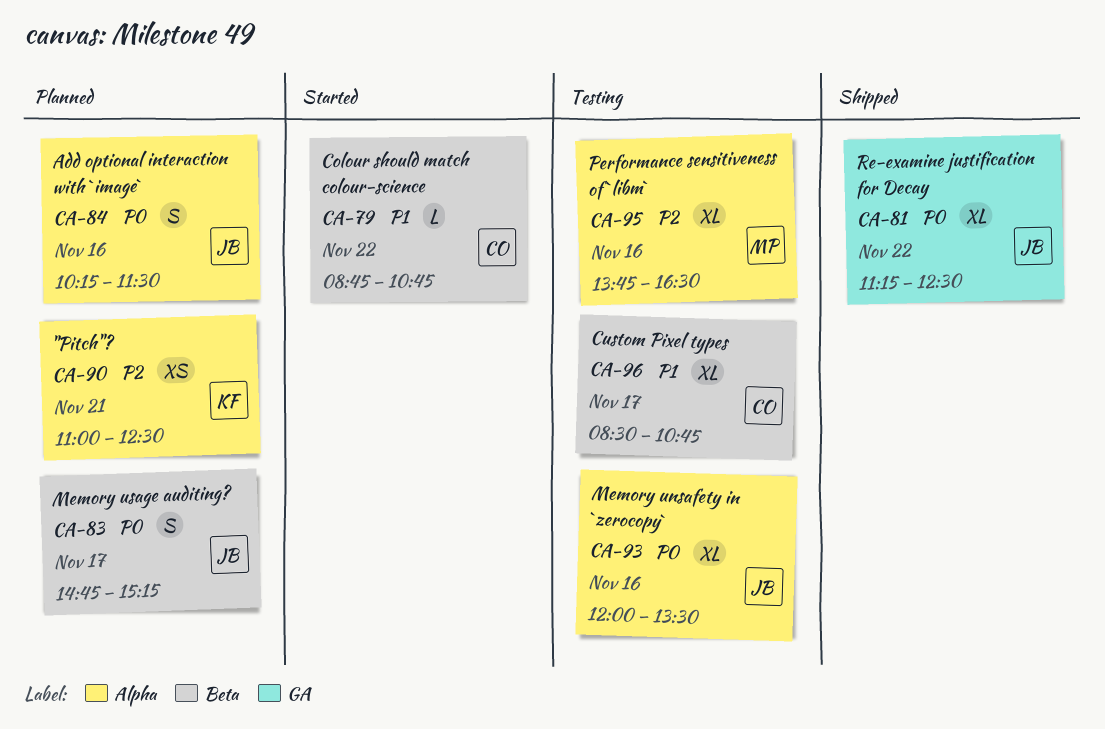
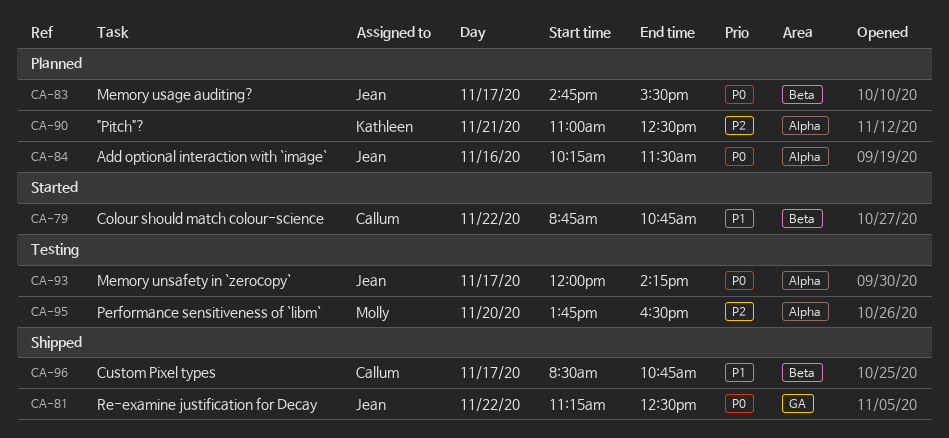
CA-83, ends: 15:15 -> 15:30
CA-93, day: Nov 16 -> Nov 17
CA-93, ends: 13:30 -> 14:15
CA-95, day: Nov 16 -> Nov 20
CA-96, status: Testing -> Shipped

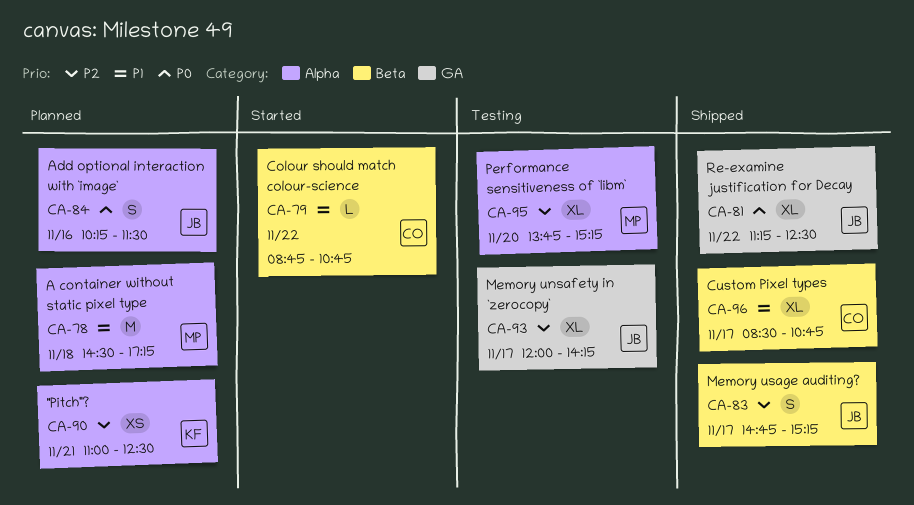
CA-78: none -> present
CA-83, status: Planned -> Shipped
CA-83, priority: P0 -> P2
CA-83, ends: 15:30 -> 15:15
CA-93, priority: P0 -> P2
CA-93, label: Alpha -> GA
CA-95, ends: 16:30 -> 15:15

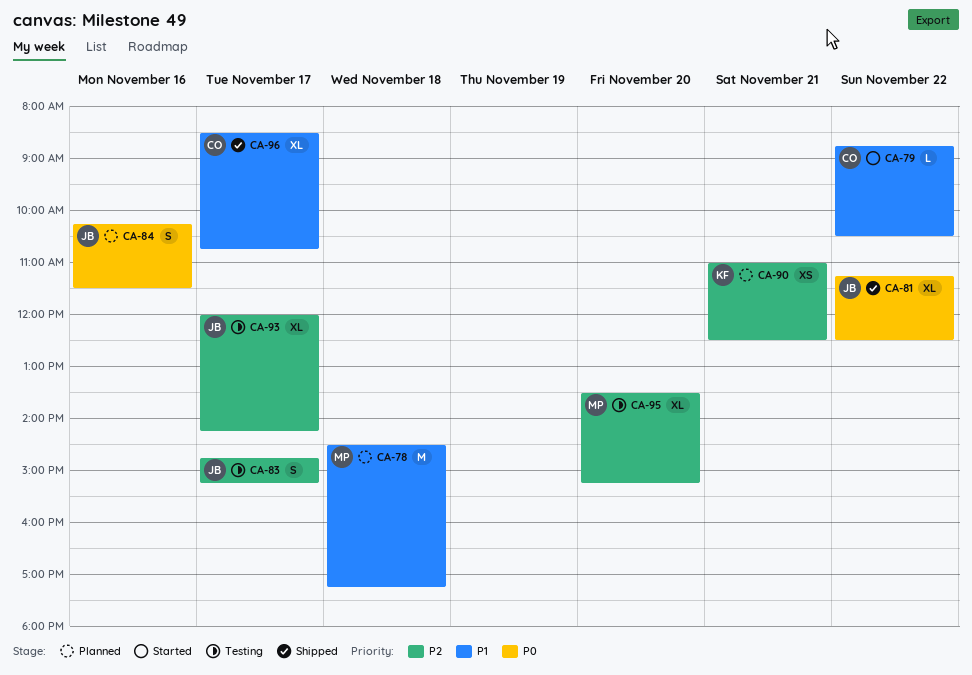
CA-79, ends: 10:45 -> 10:30
CA-83, status: Shipped -> Testing
CA-95, begins: 13:45 -> 13:30

